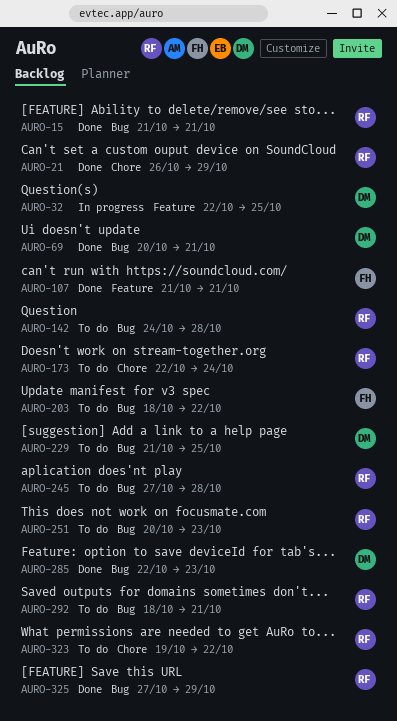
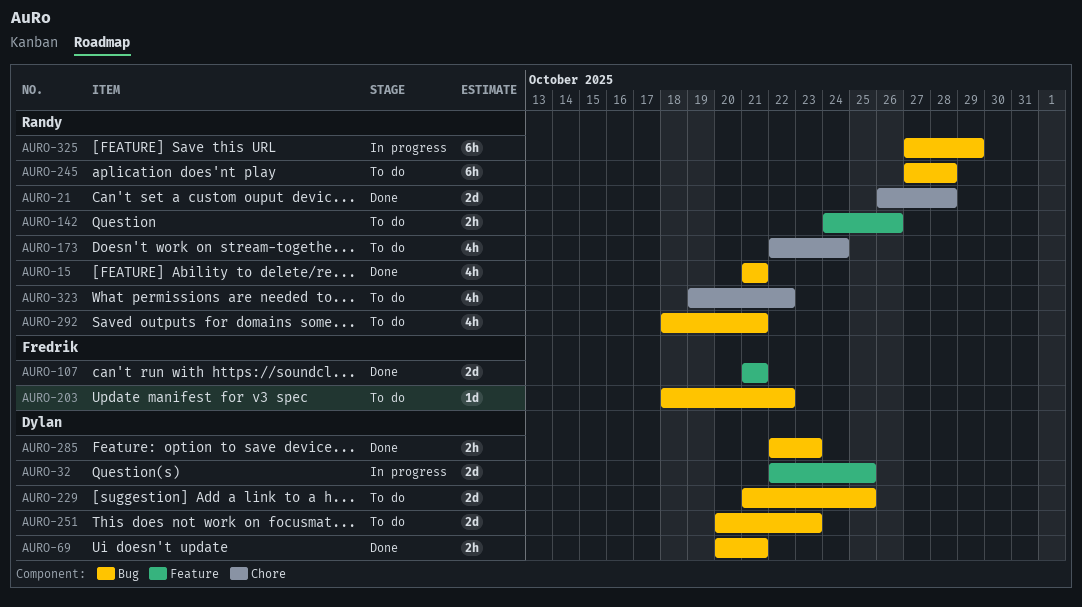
AURO-21, due: Oct 29 -> Oct 28
AURO-142, label: Bug -> Feature
AURO-142, due: Oct 28 -> Oct 26
AURO-251, owner: Randy -> Dylan
AURO-325, status: Done -> In progress

